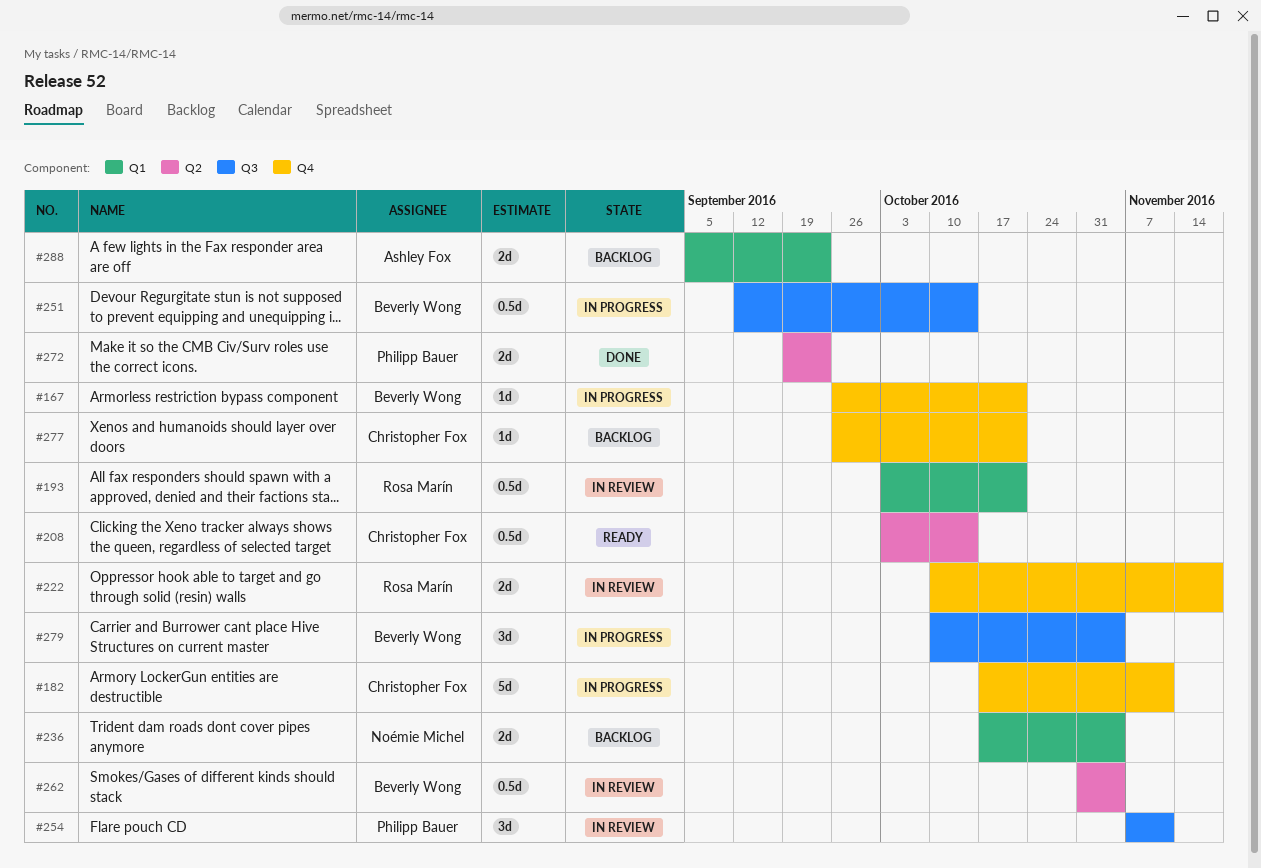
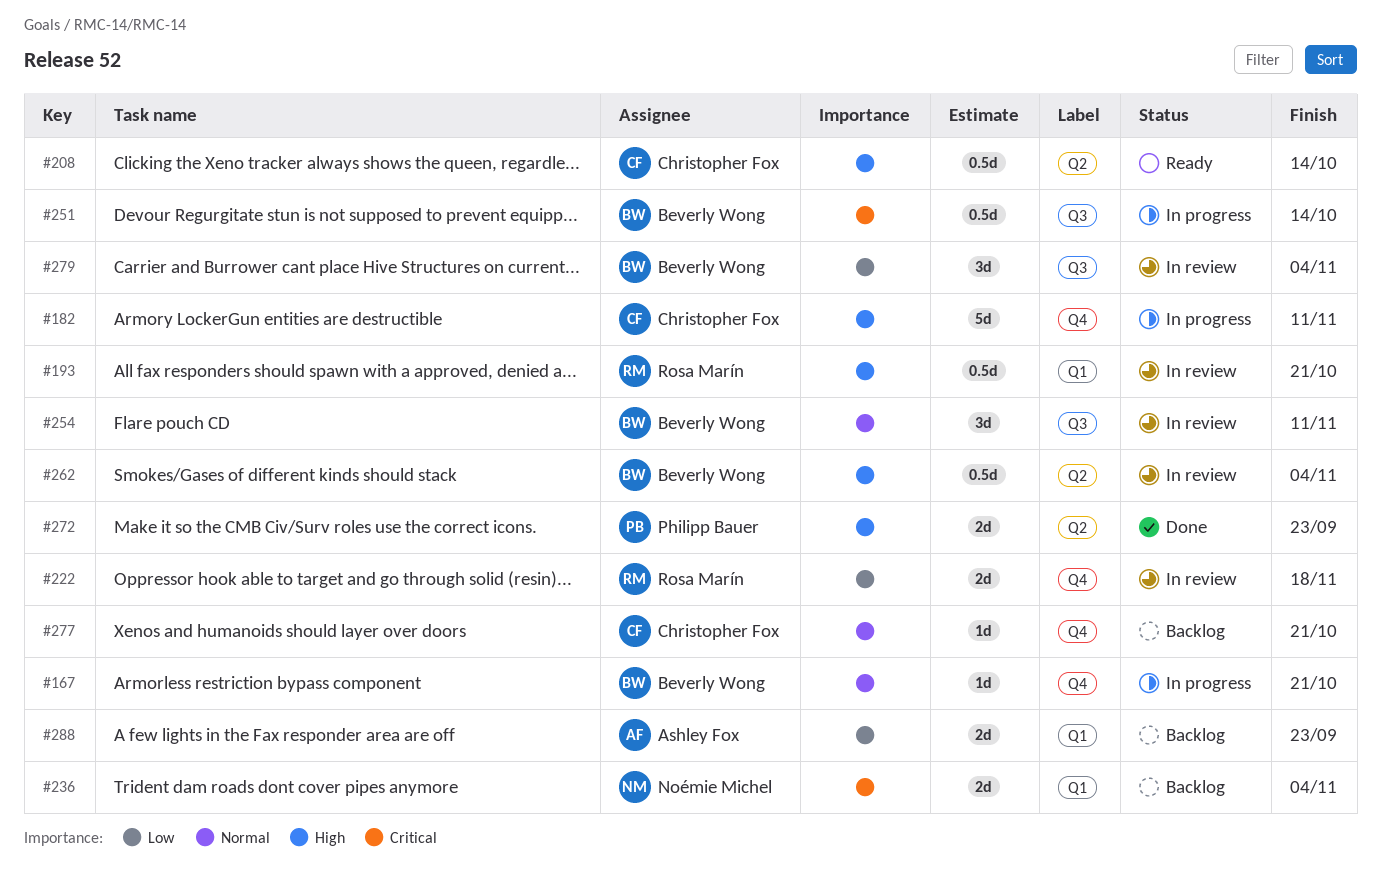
#254, owner: Philipp Bauer -> Beverly Wong
#279, status: In progress -> In review

